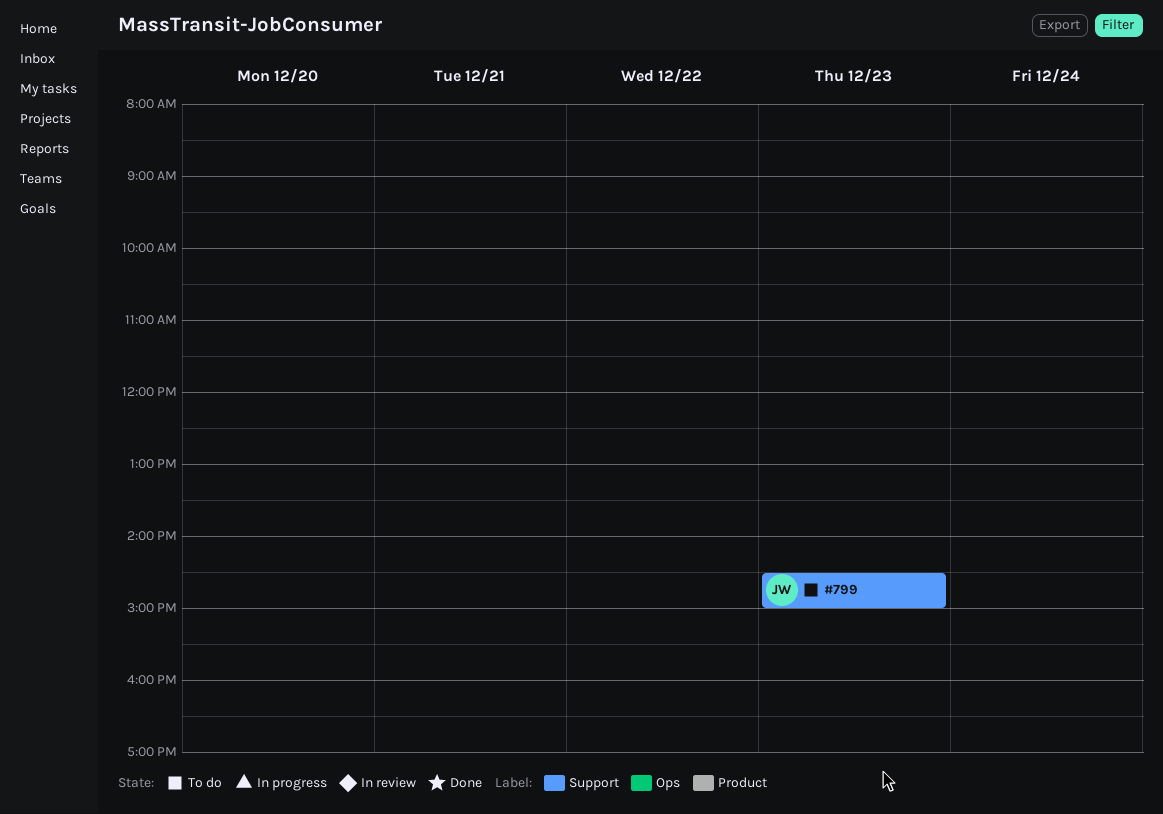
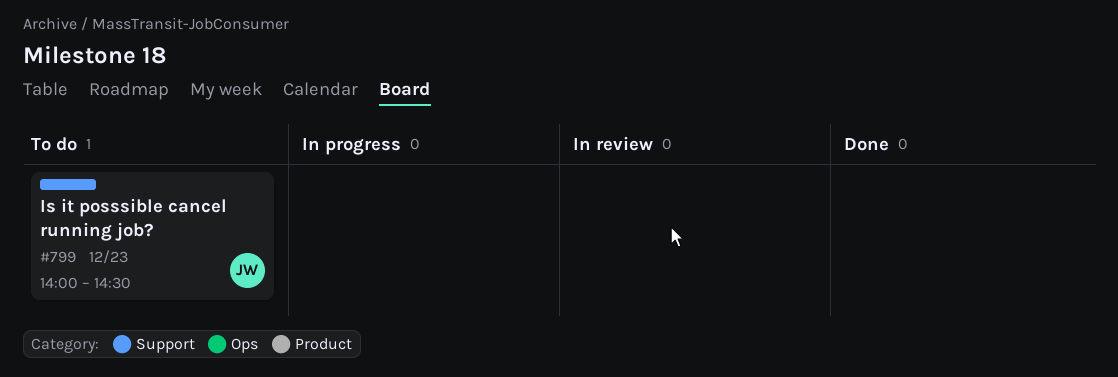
#799, begins: 14:30 -> 14:00
#799, ends: 15:00 -> 14:30

